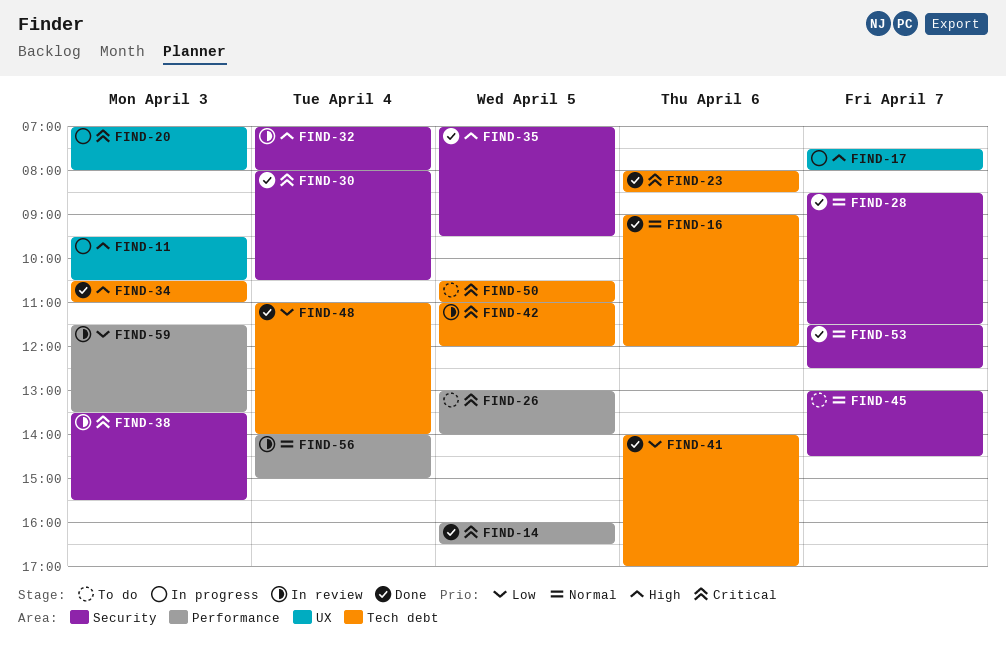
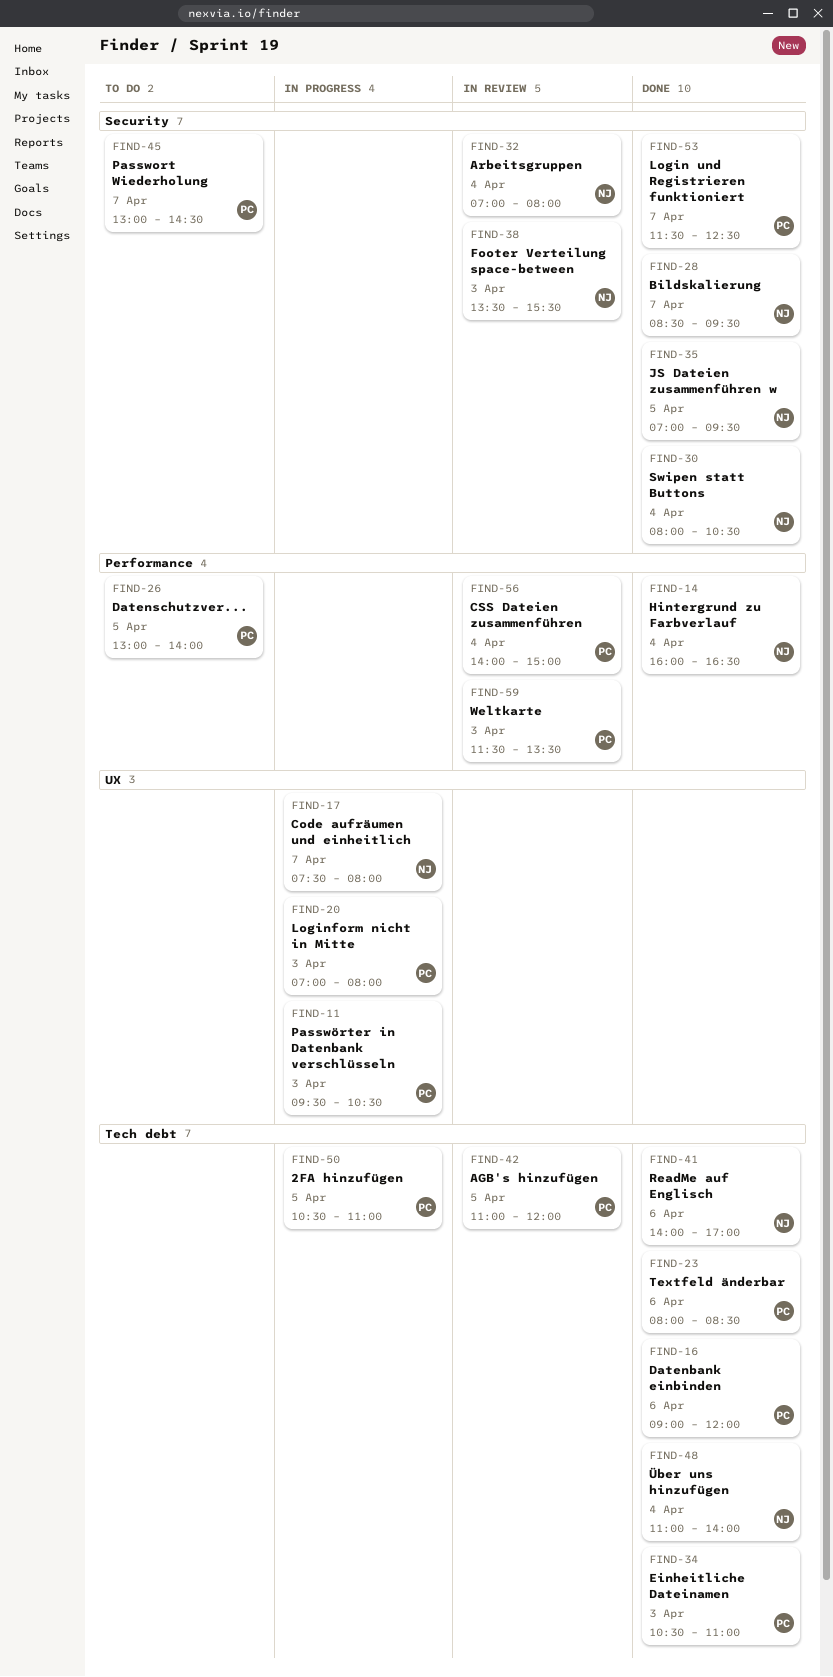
FIND-14, day: Apr 5 -> Apr 4
FIND-28, ends: 11:30 -> 09:30
FIND-50, status: To do -> In progress

